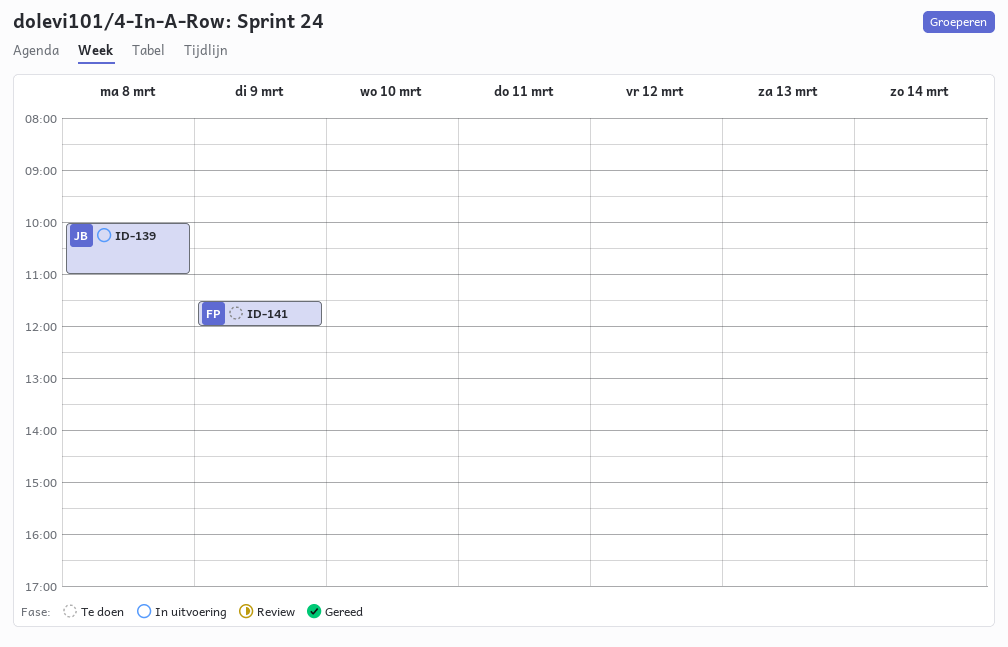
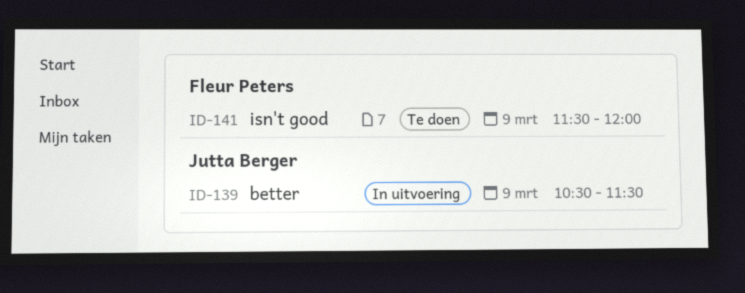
ID-139, day: Mar 8 -> Mar 9
ID-139, begins: 10:00 -> 10:30
ID-139, ends: 11:00 -> 11:30

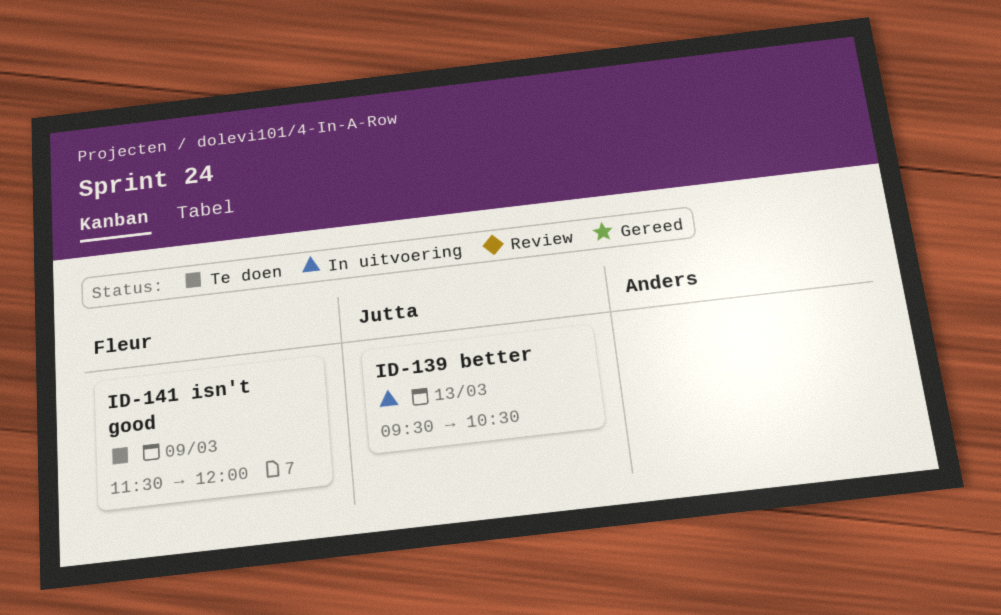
ID-139, day: Mar 9 -> Mar 13
ID-139, begins: 10:30 -> 09:30
ID-139, ends: 11:30 -> 10:30

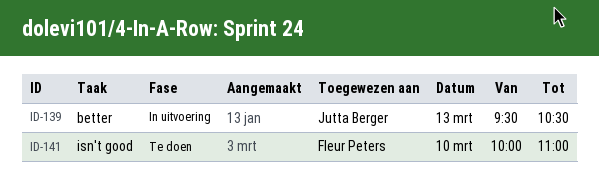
ID-141, day: Mar 9 -> Mar 10
ID-141, begins: 11:30 -> 10:00
ID-141, ends: 12:00 -> 11:00

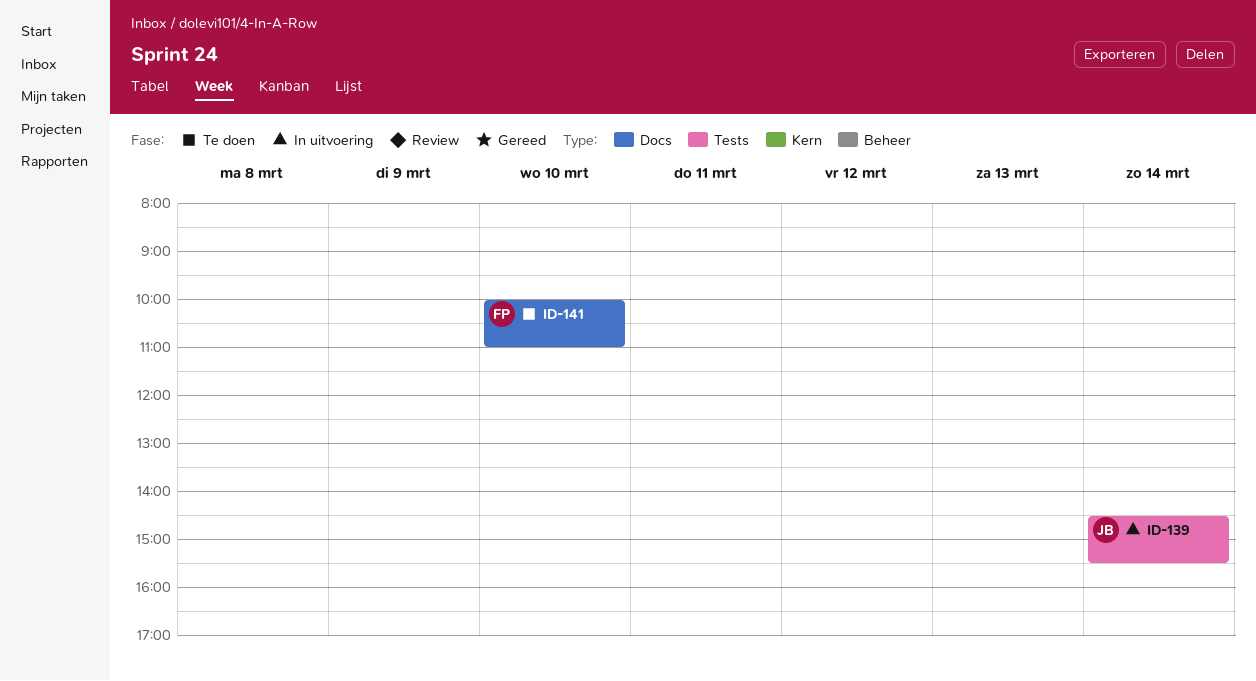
ID-139, day: Mar 13 -> Mar 14
ID-139, begins: 09:30 -> 14:30
ID-139, ends: 10:30 -> 15:30

